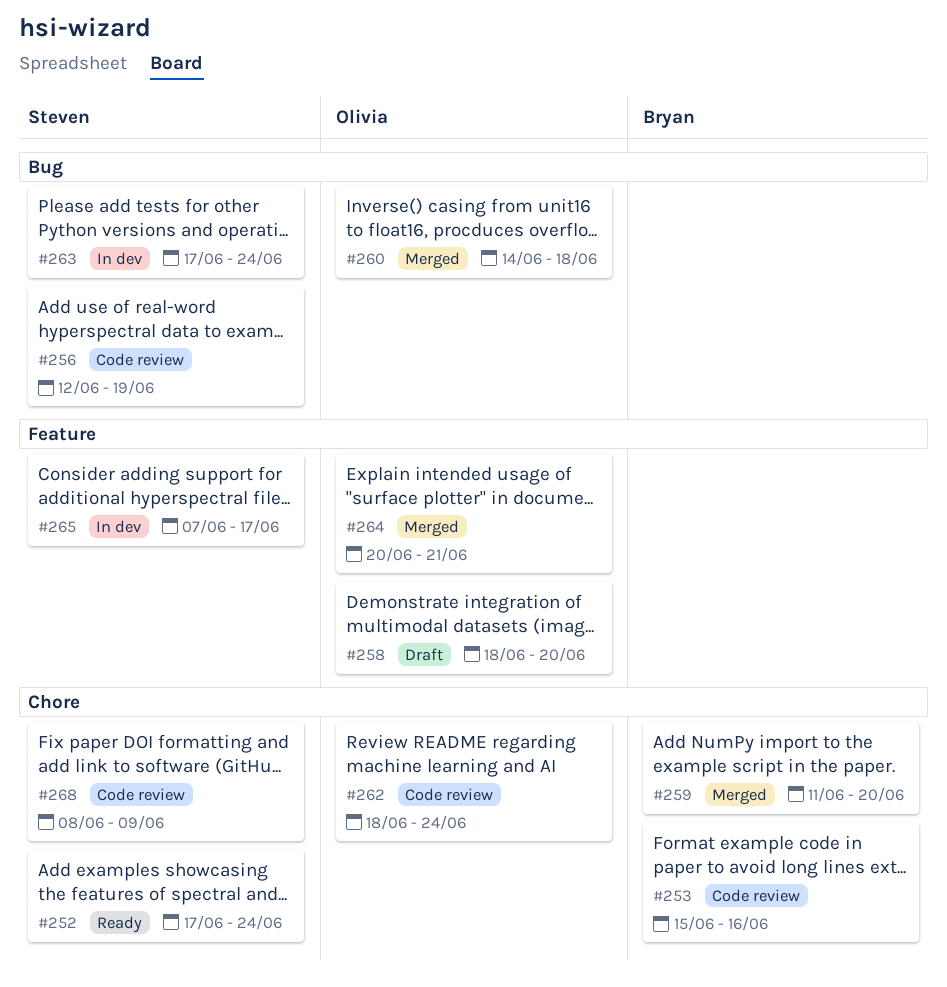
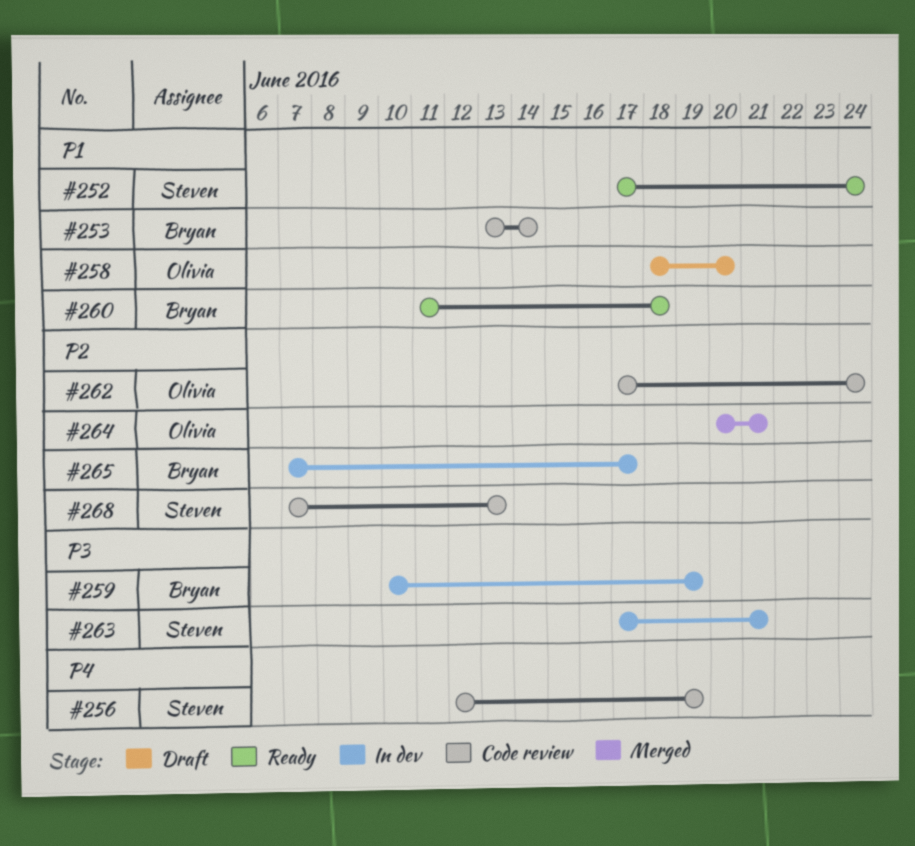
#253, start: Jun 15 -> Jun 13
#253, due: Jun 16 -> Jun 14
#259, status: Merged -> In dev
#259, start: Jun 11 -> Jun 10
#259, due: Jun 20 -> Jun 19
#260, status: Merged -> Ready
#260, owner: Olivia -> Bryan
#260, start: Jun 14 -> Jun 11
#262, start: Jun 18 -> Jun 17
#263, due: Jun 24 -> Jun 21
#265, owner: Steven -> Bryan
#268, start: Jun 8 -> Jun 7
#268, due: Jun 9 -> Jun 13

